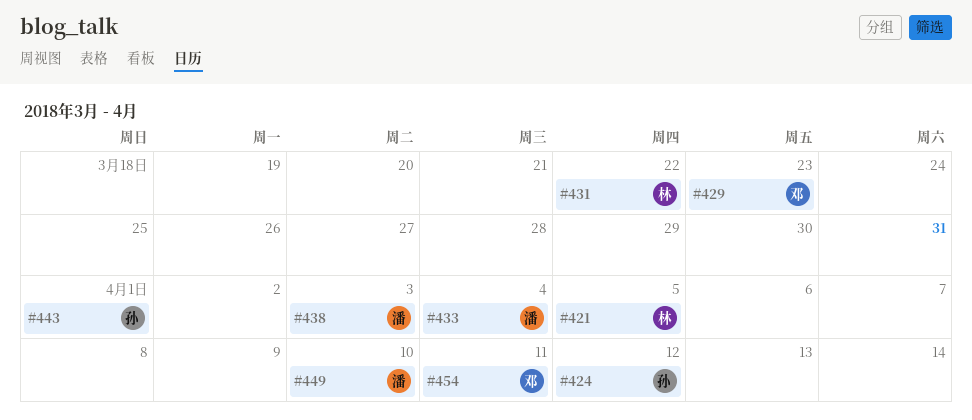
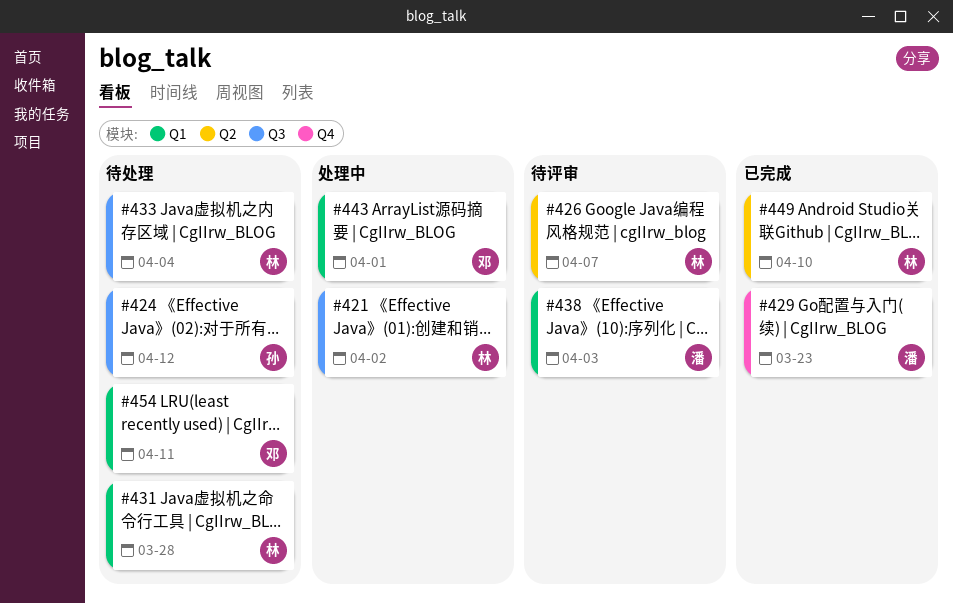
#421, due: Apr 5 -> Apr 2
#426: none -> present
#429, owner: 邓 -> 潘
#431, due: Mar 22 -> Mar 28
#433, owner: 潘 -> 林
#443, owner: 孙 -> 邓
#449, owner: 潘 -> 林

